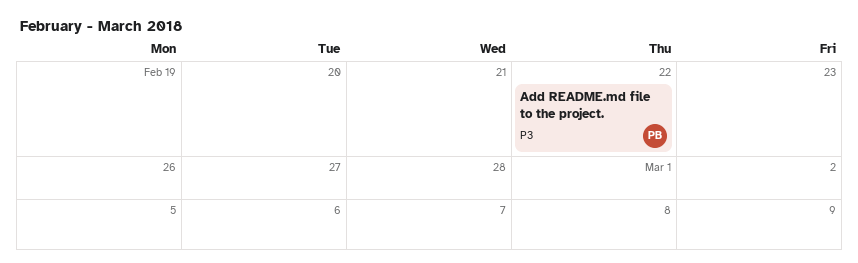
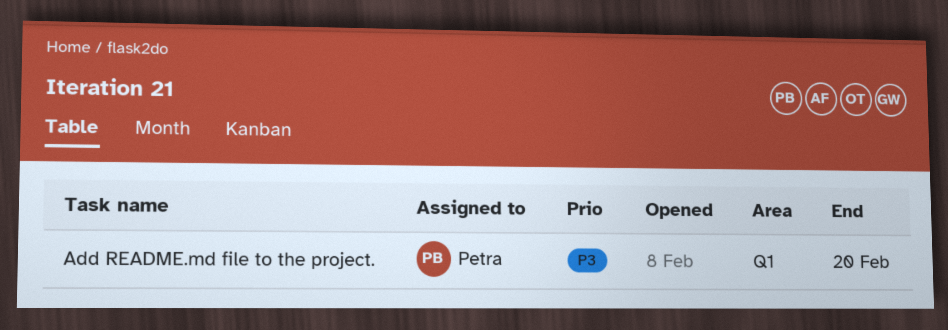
Add README.md file to the project., due: Feb 22 -> Feb 20

